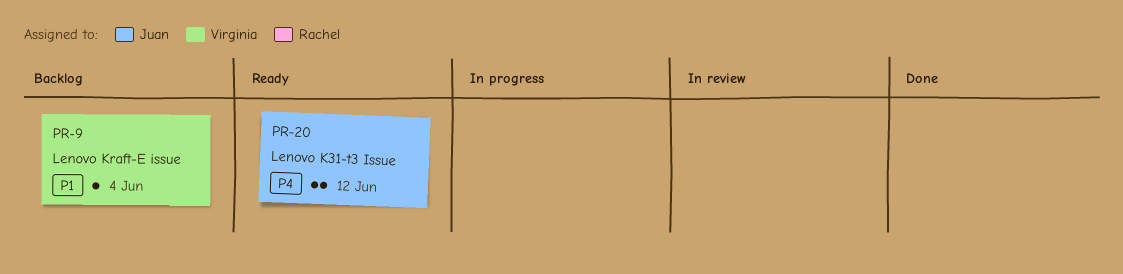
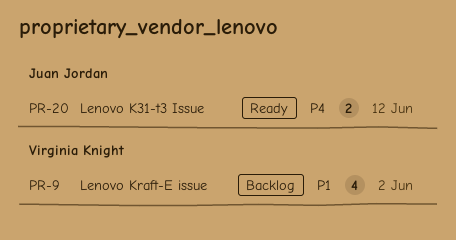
PR-9, estimate: 1 -> 4
PR-9, due: Jun 4 -> Jun 2

